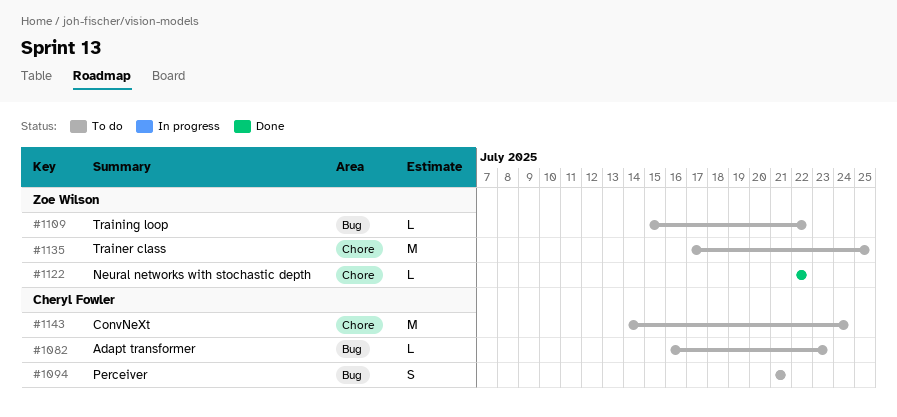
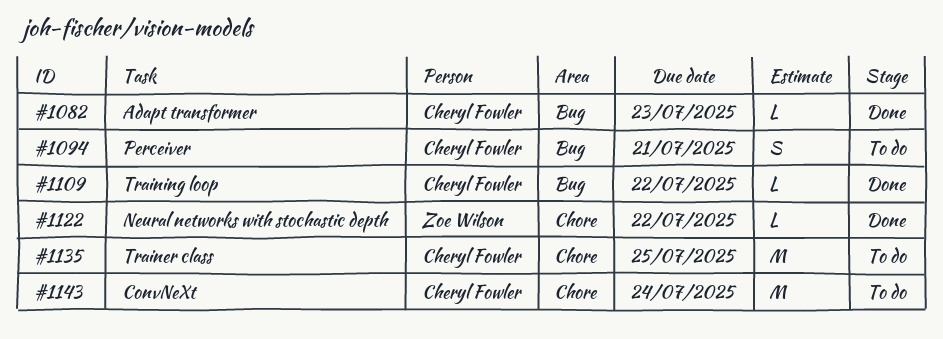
#1082, status: To do -> Done
#1109, status: To do -> Done
#1109, owner: Zoe Wilson -> Cheryl Fowler
#1135, owner: Zoe Wilson -> Cheryl Fowler

